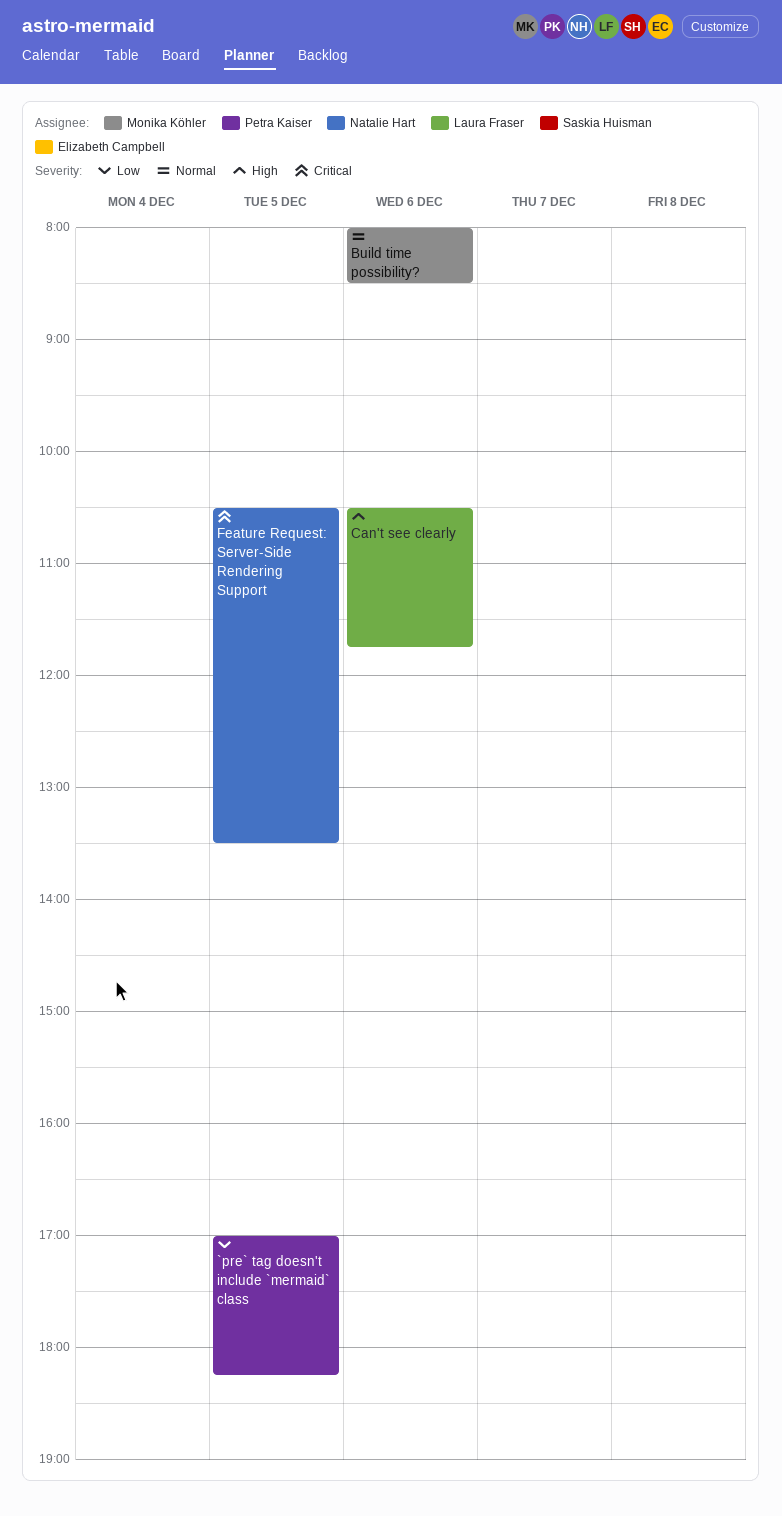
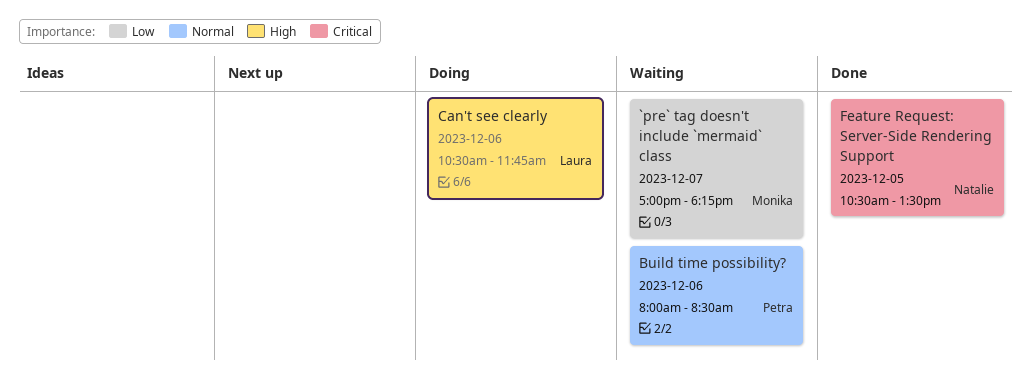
`pre` tag doesn't include `mermaid` class, owner: Petra Kaiser -> Monika Köhler
`pre` tag doesn't include `mermaid` class, day: Dec 5 -> Dec 7
Build time possibility?, owner: Monika Köhler -> Petra Kaiser

